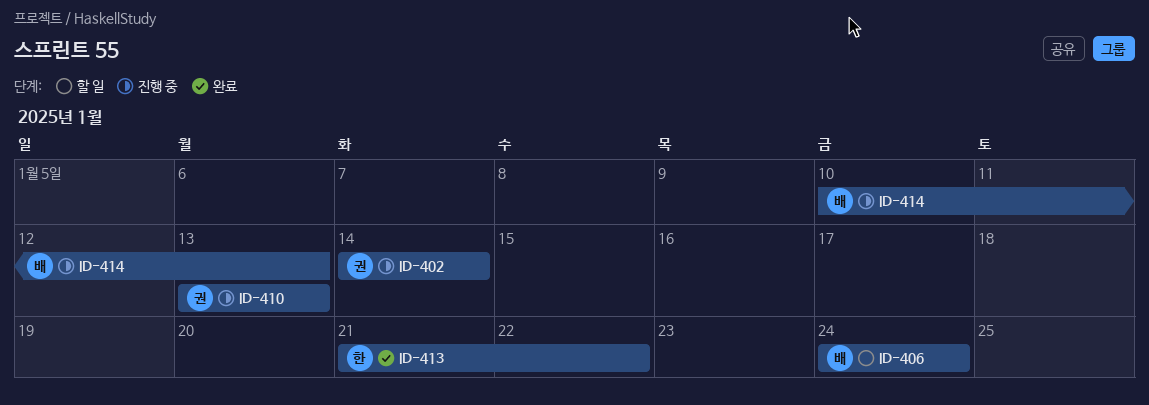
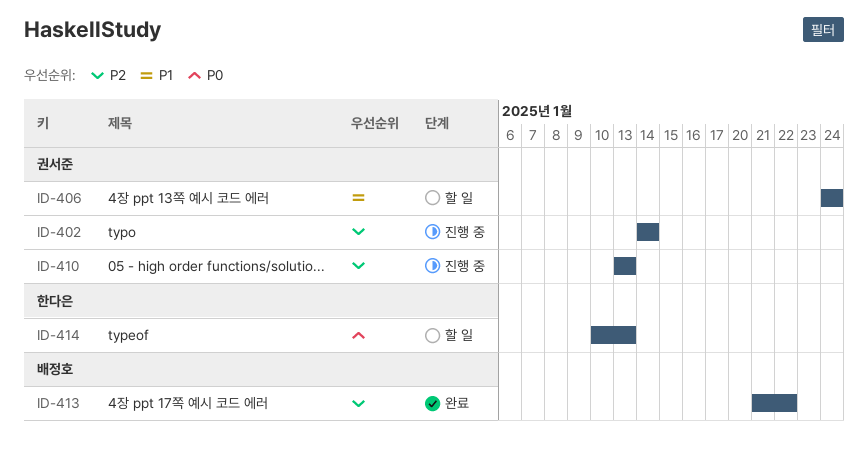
ID-406, owner: 배정호 -> 권서준
ID-413, owner: 한다은 -> 배정호
ID-414, status: 진행 중 -> 할 일
ID-414, owner: 배정호 -> 한다은

